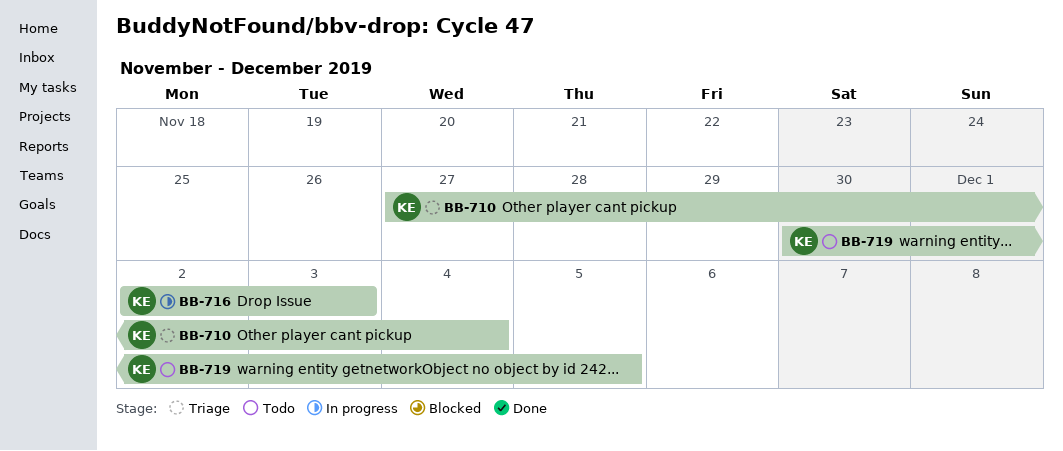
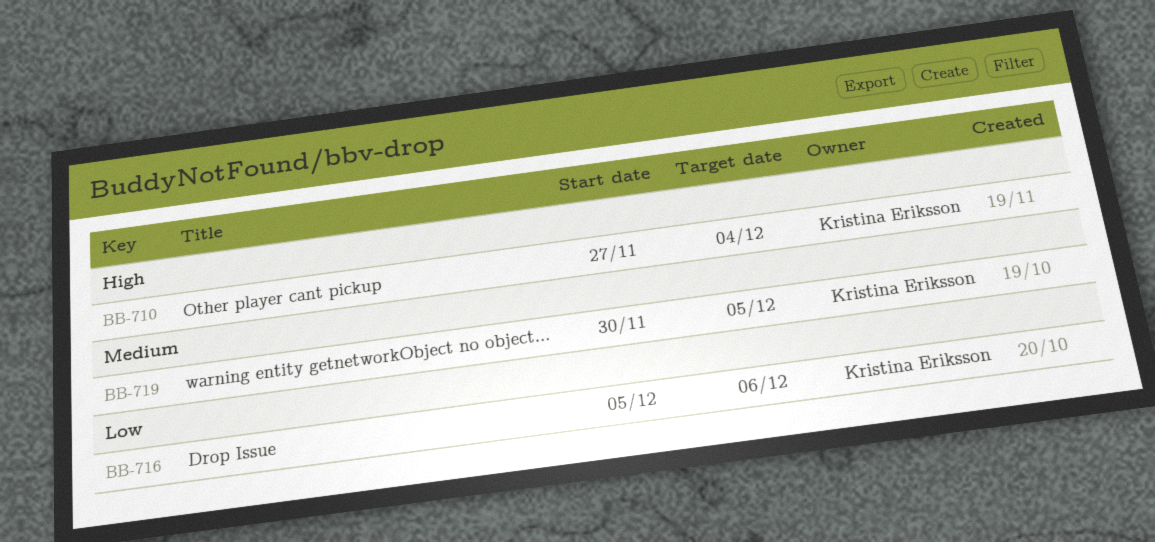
BB-716, start: Dec 2 -> Dec 5
BB-716, due: Dec 3 -> Dec 6

